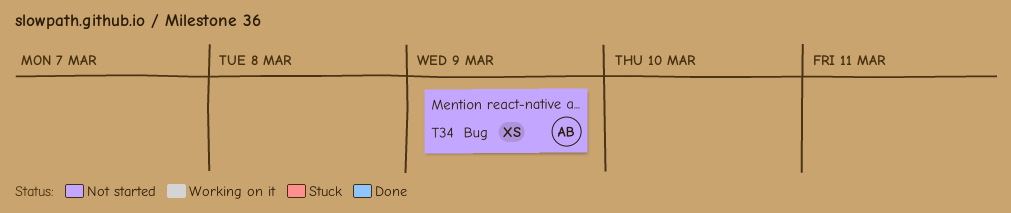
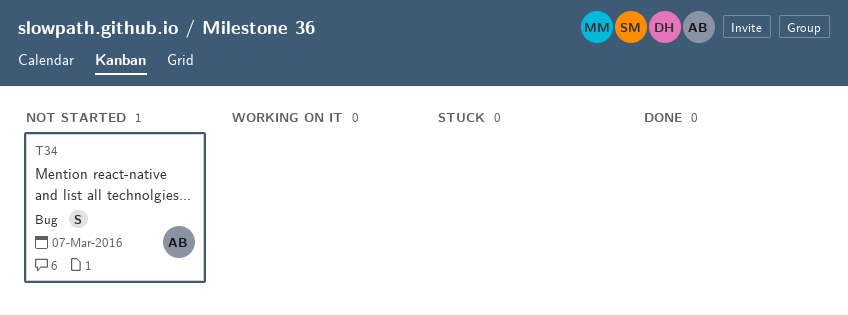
T34, estimate: XS -> S
T34, due: Mar 9 -> Mar 7

